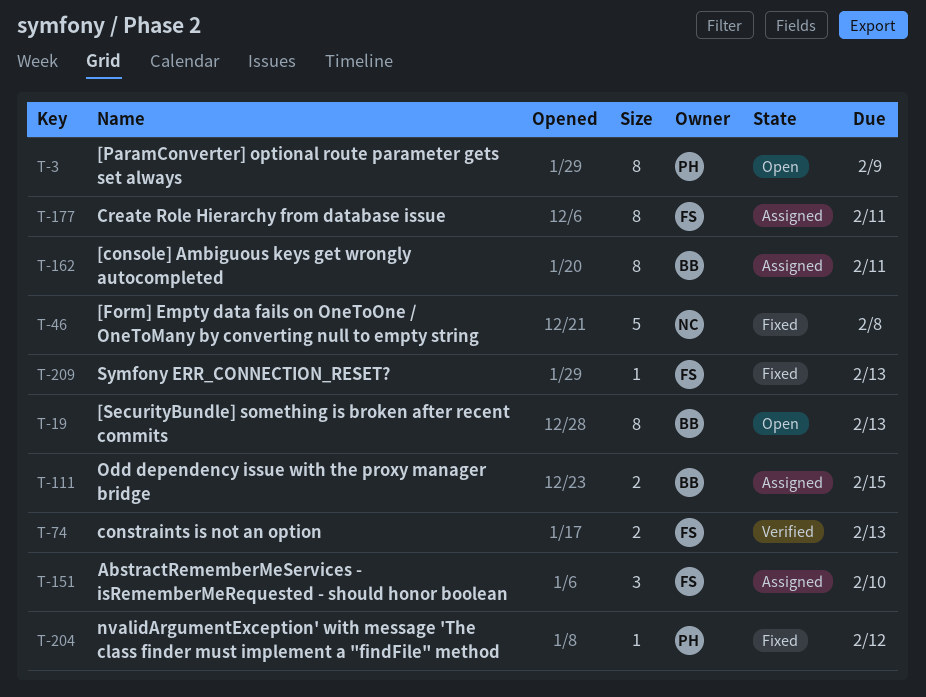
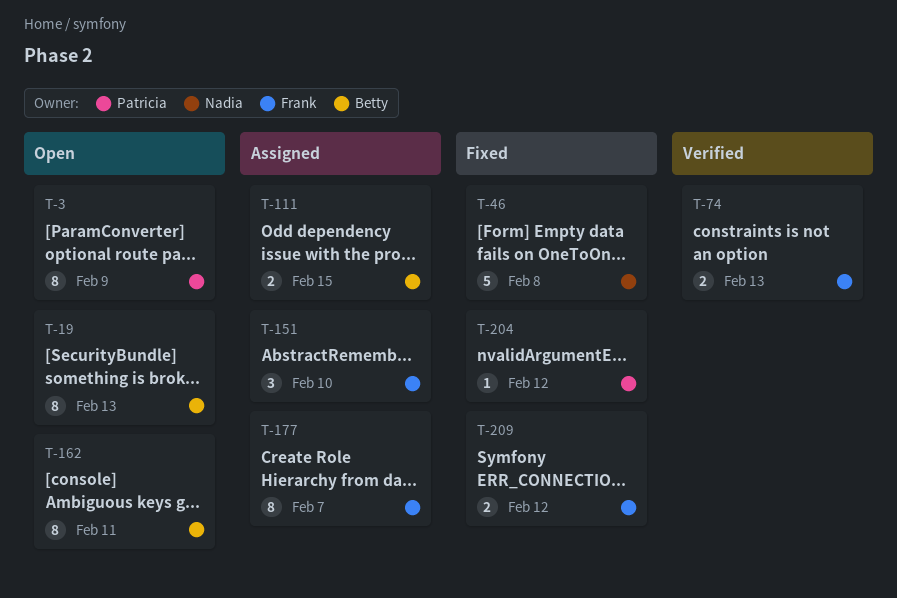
T-162, status: Assigned -> Open
T-177, due: Feb 11 -> Feb 7
T-209, estimate: 1 -> 2
T-209, due: Feb 13 -> Feb 12

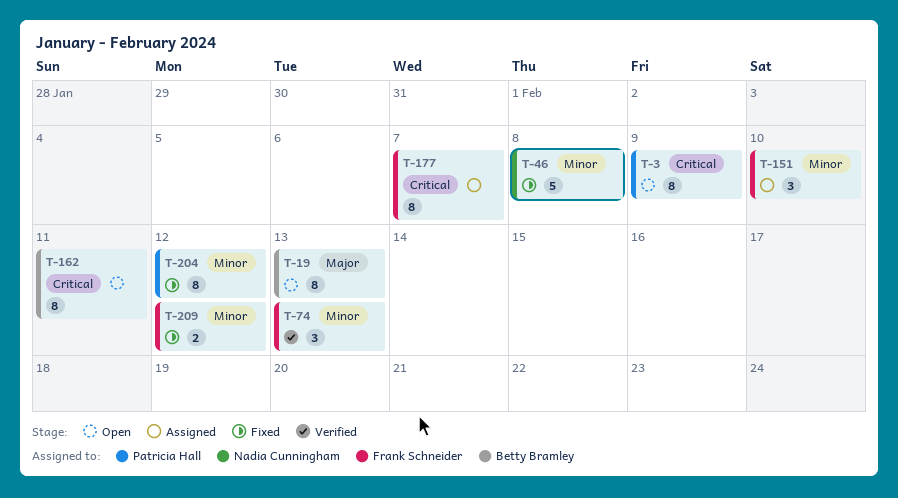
T-74, estimate: 2 -> 3
T-111: present -> none
T-204, estimate: 1 -> 8

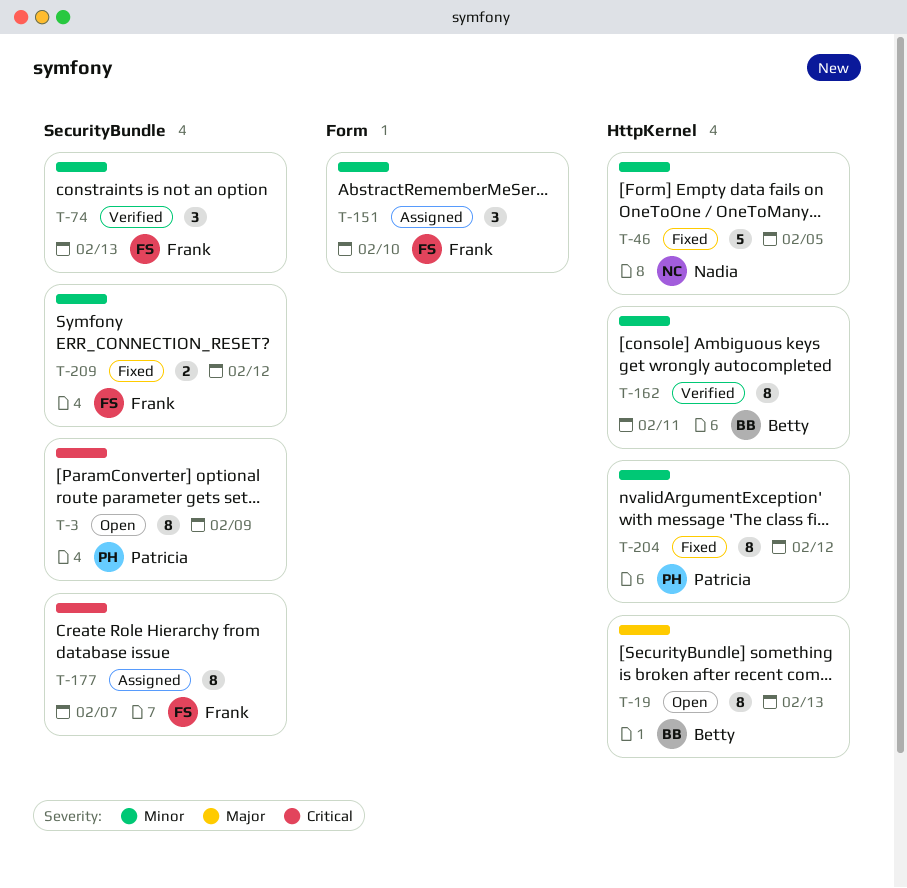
T-46, due: Feb 8 -> Feb 5
T-162, status: Open -> Verified
T-162, priority: Critical -> Minor

